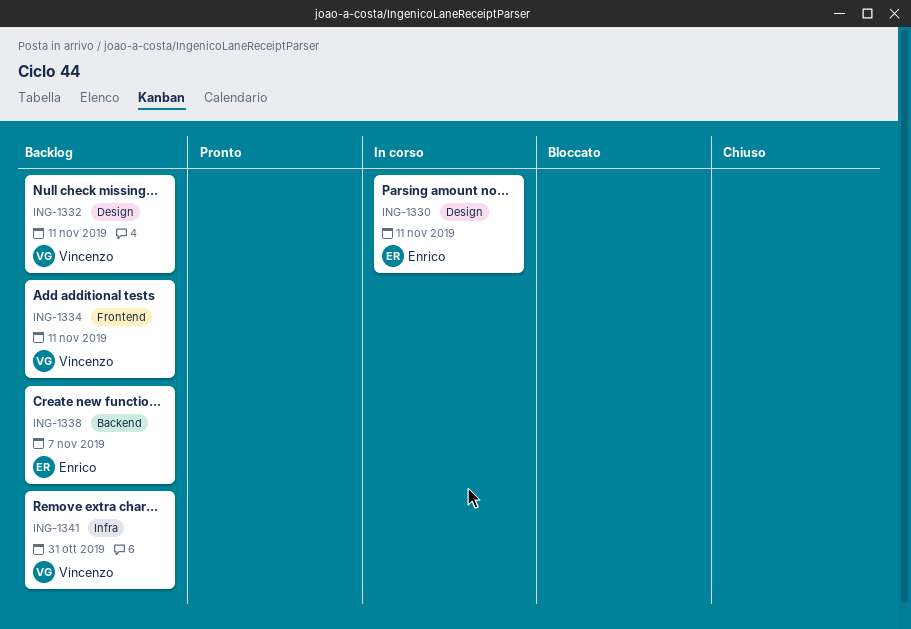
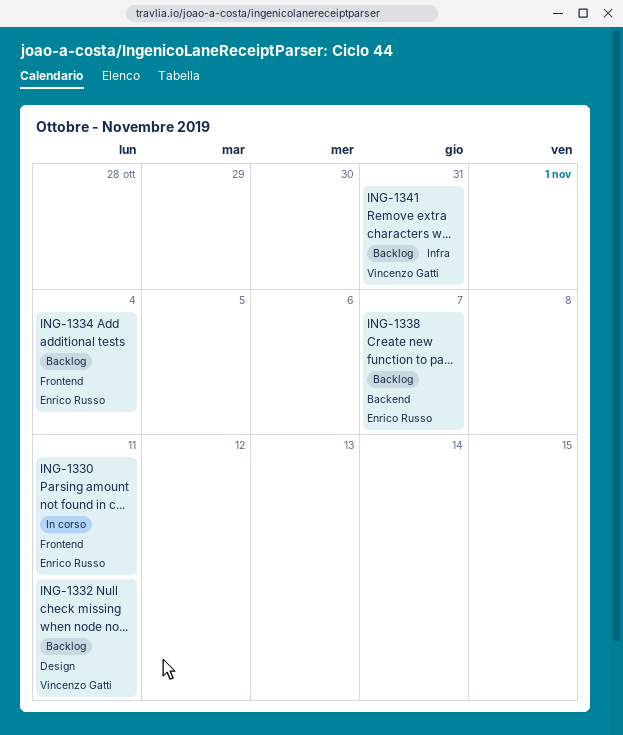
ING-1330, label: Design -> Frontend
ING-1334, owner: Vincenzo Gatti -> Enrico Russo
ING-1334, due: Nov 11 -> Nov 4

